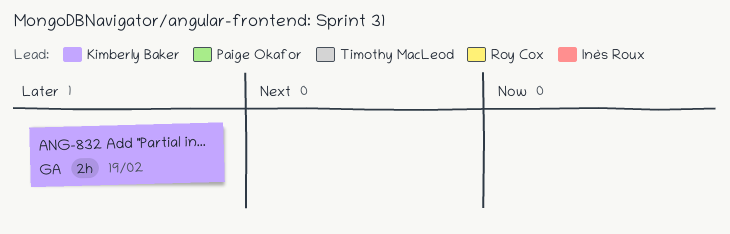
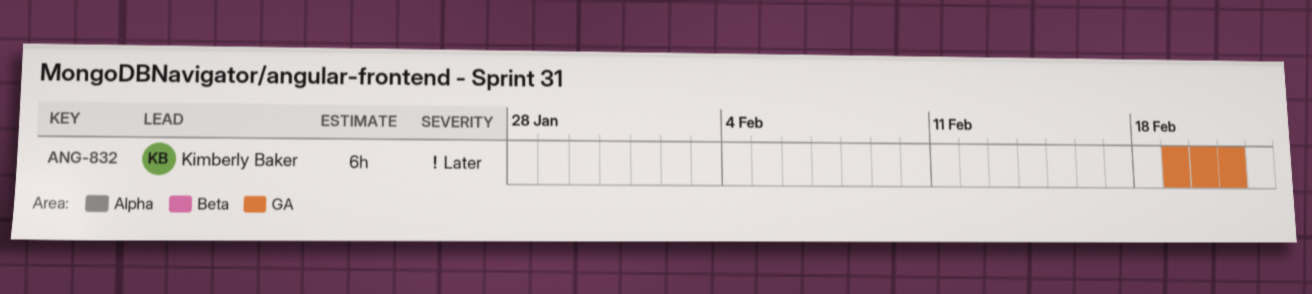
ANG-832, estimate: 2h -> 6h
ANG-832, due: Feb 19 -> Feb 21

